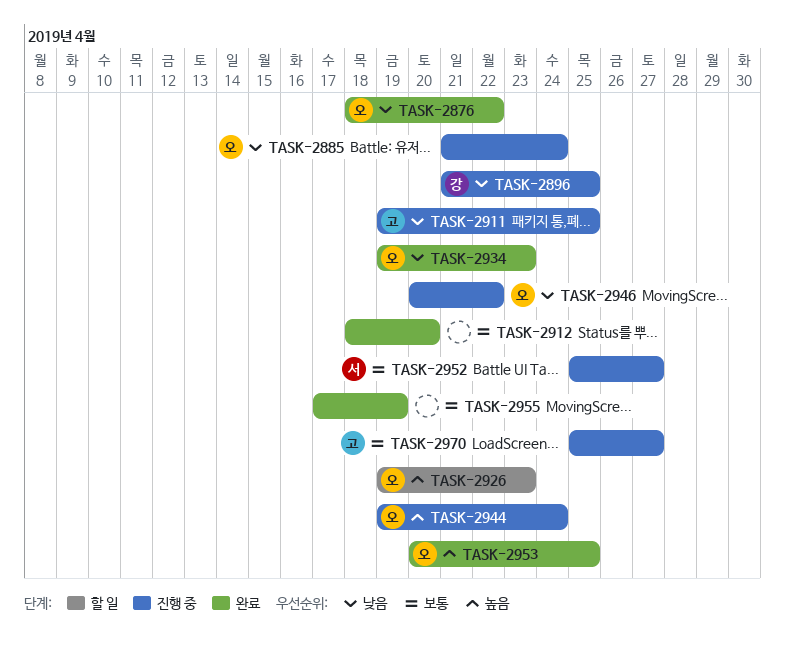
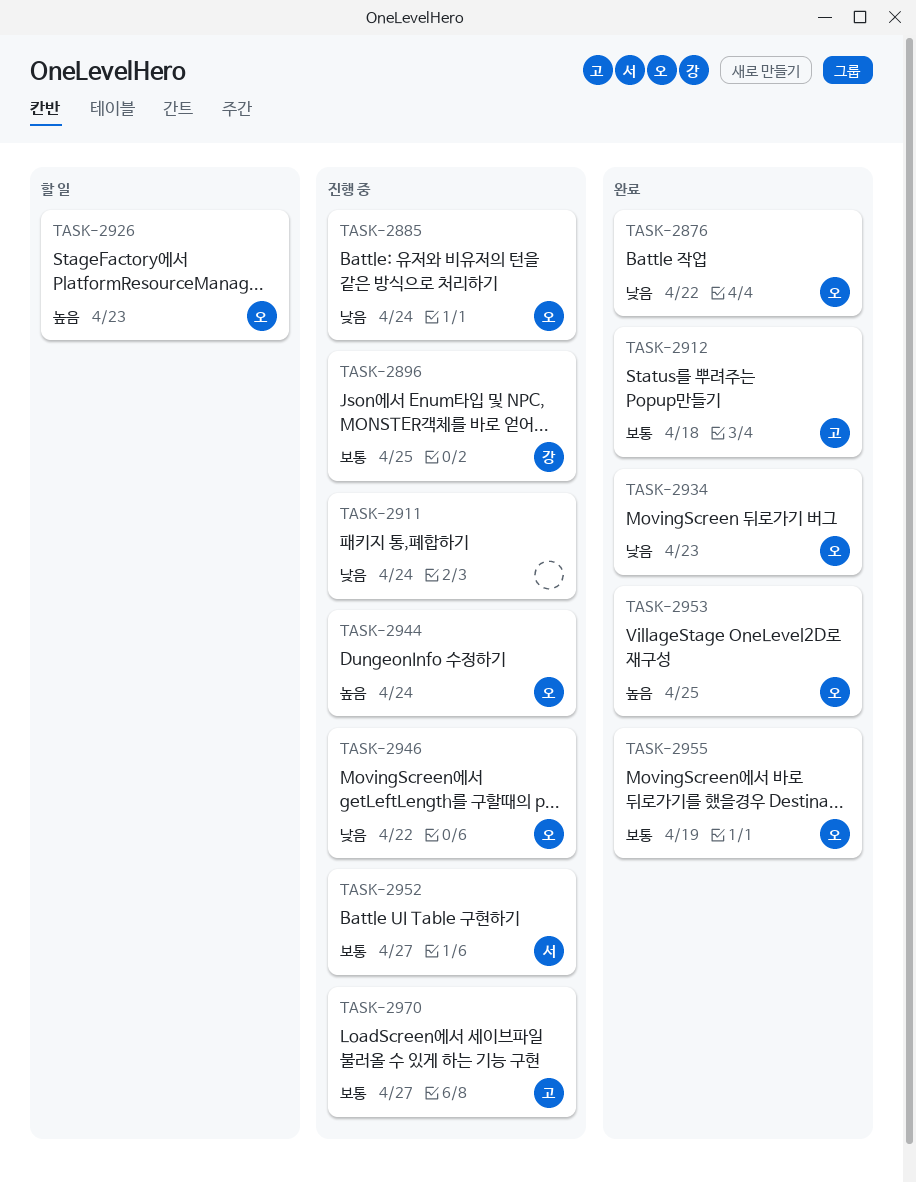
TASK-2896, priority: 낮음 -> 보통
TASK-2911, owner: 고 -> none
TASK-2911, due: Apr 25 -> Apr 24
TASK-2912, owner: none -> 고
TASK-2912, due: Apr 20 -> Apr 18
TASK-2955, owner: none -> 오

